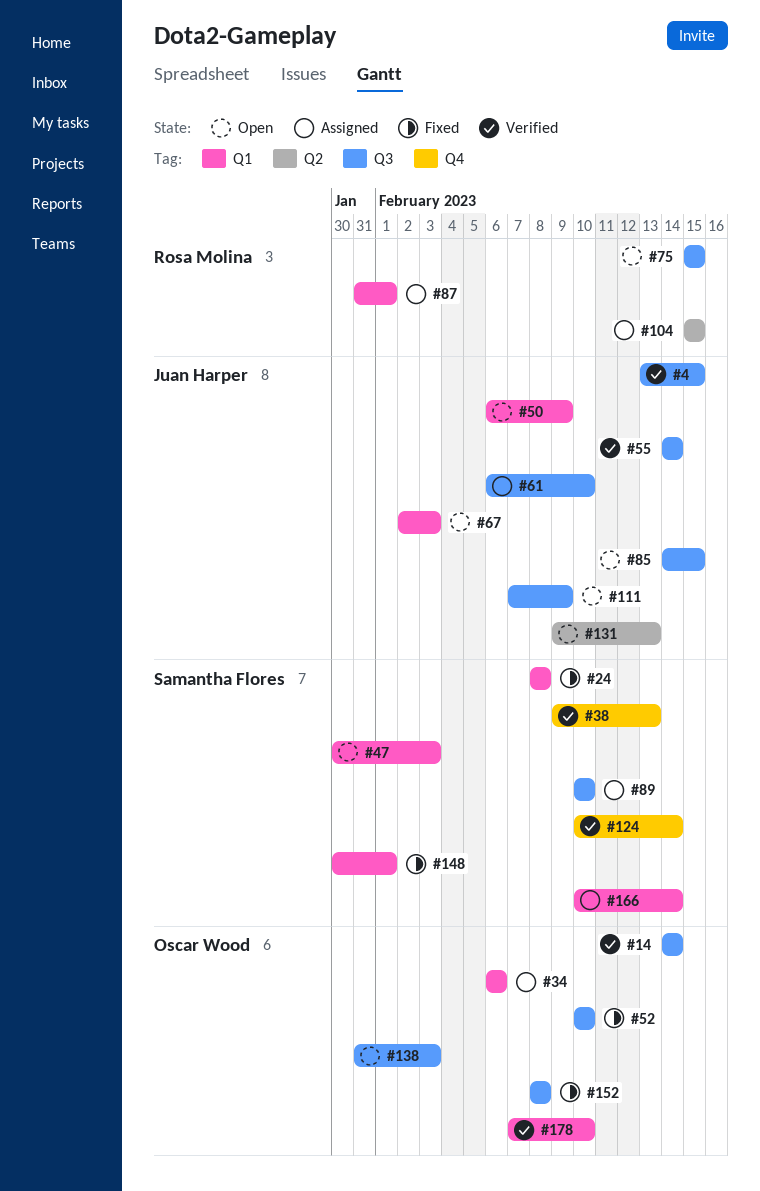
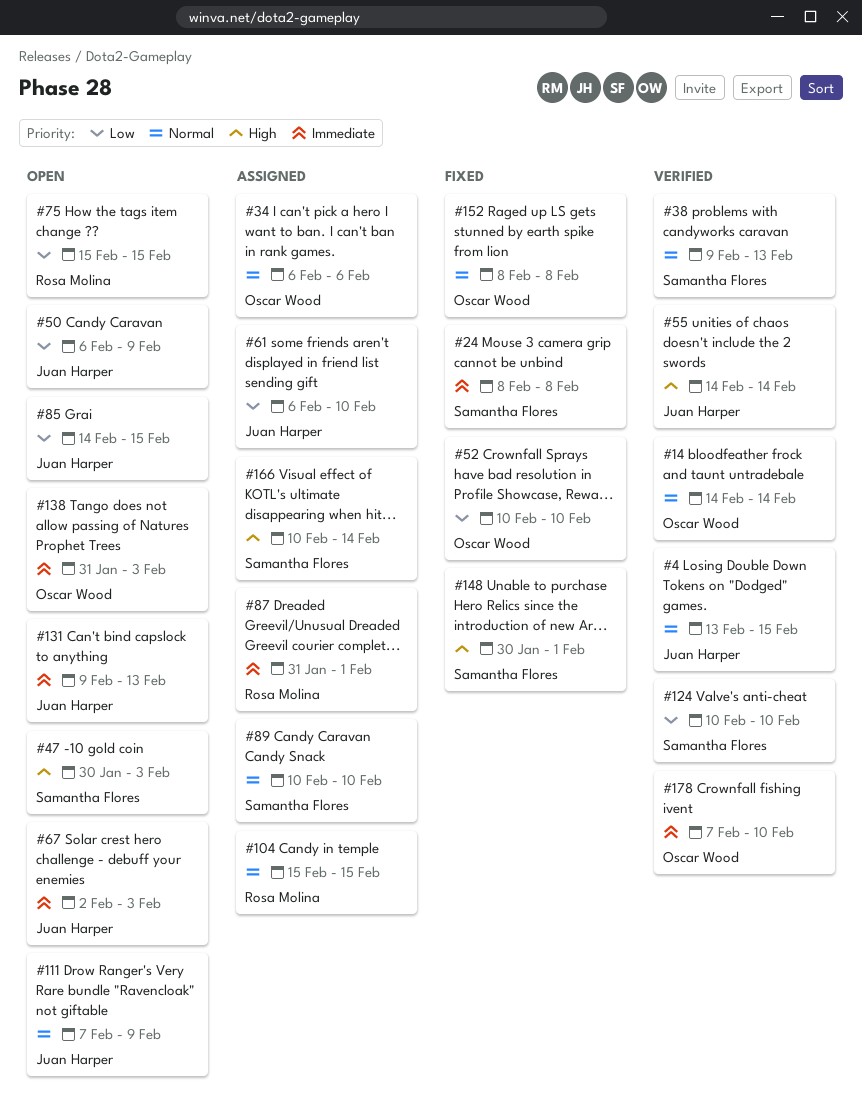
#124, due: Feb 14 -> Feb 10

